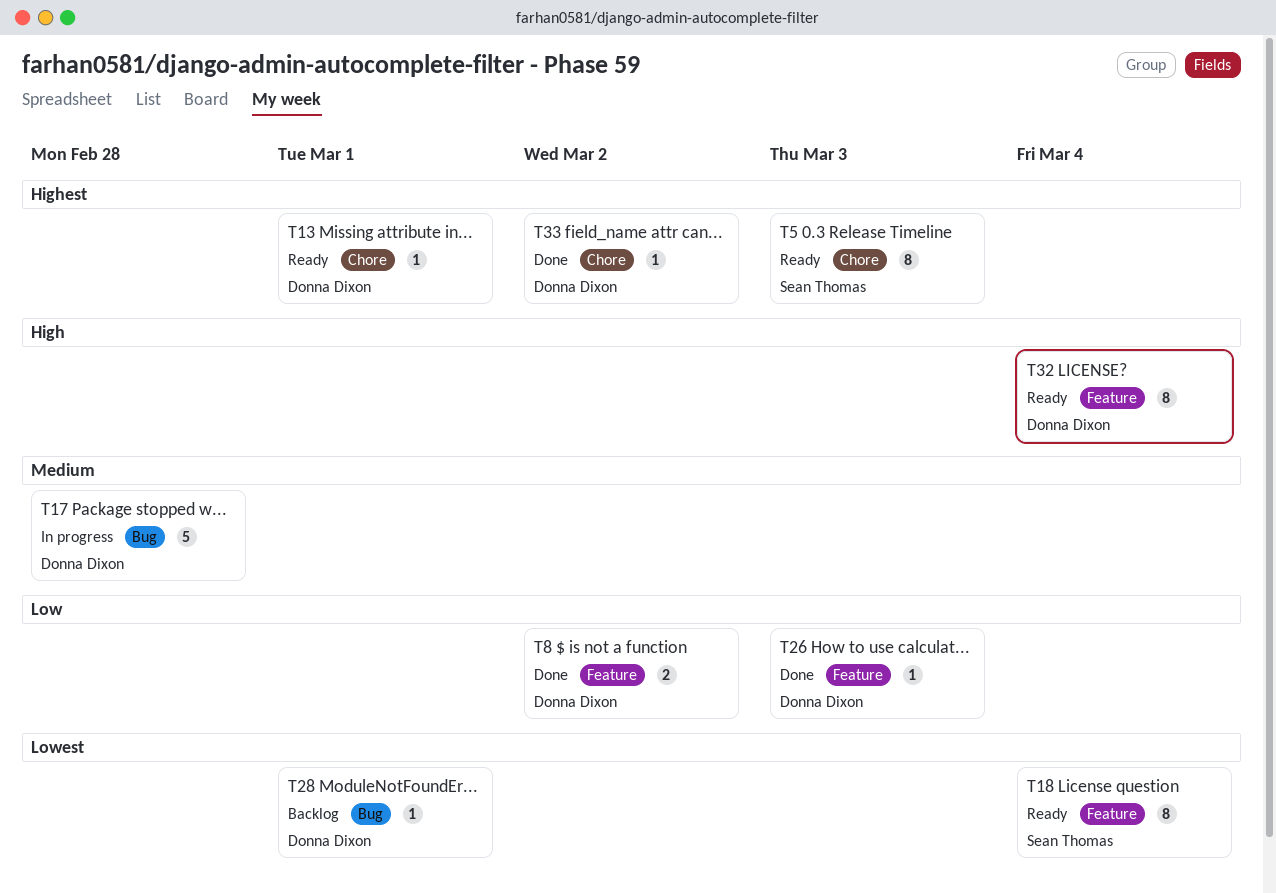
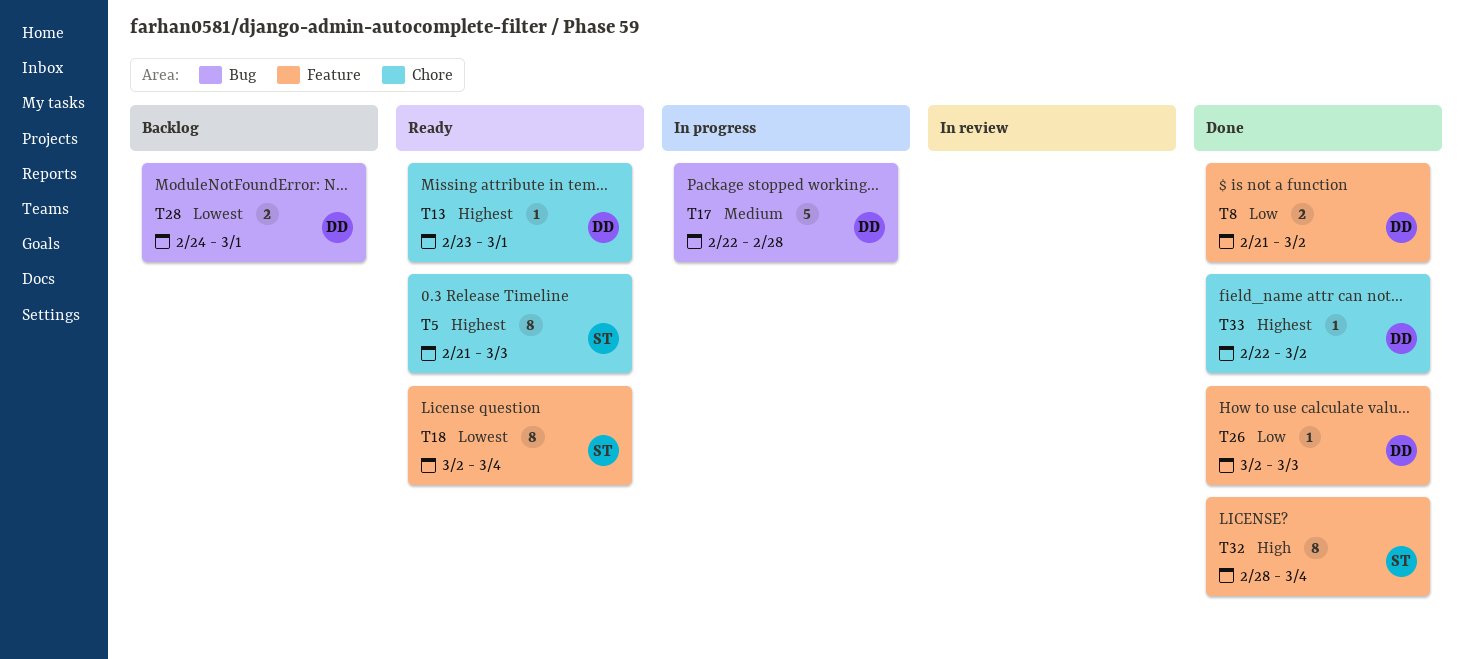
T28, estimate: 1 -> 2
T32, status: Ready -> Done
T32, owner: Donna Dixon -> Sean Thomas

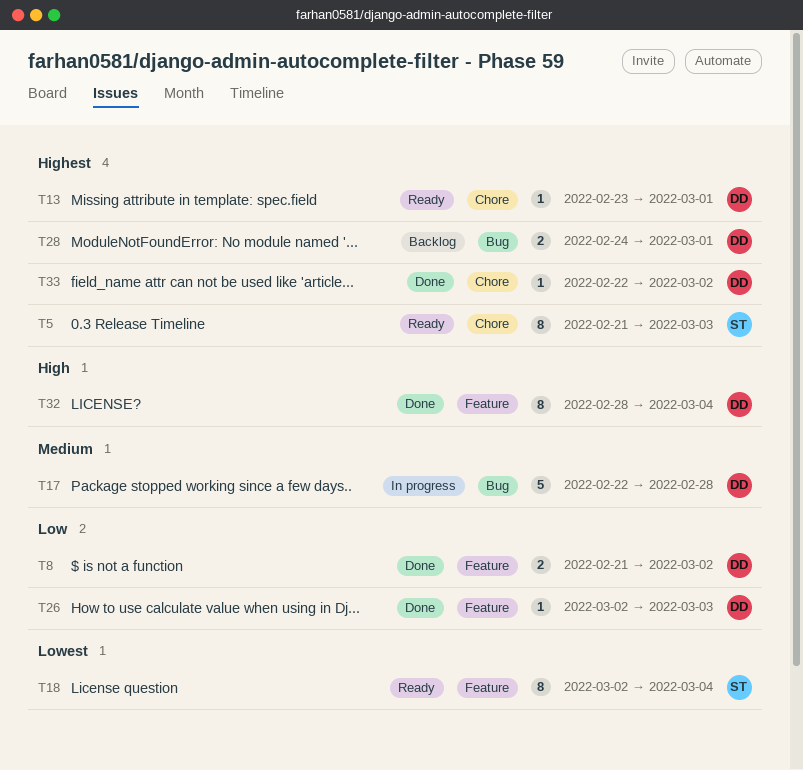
T28, priority: Lowest -> Highest
T32, owner: ST -> DD

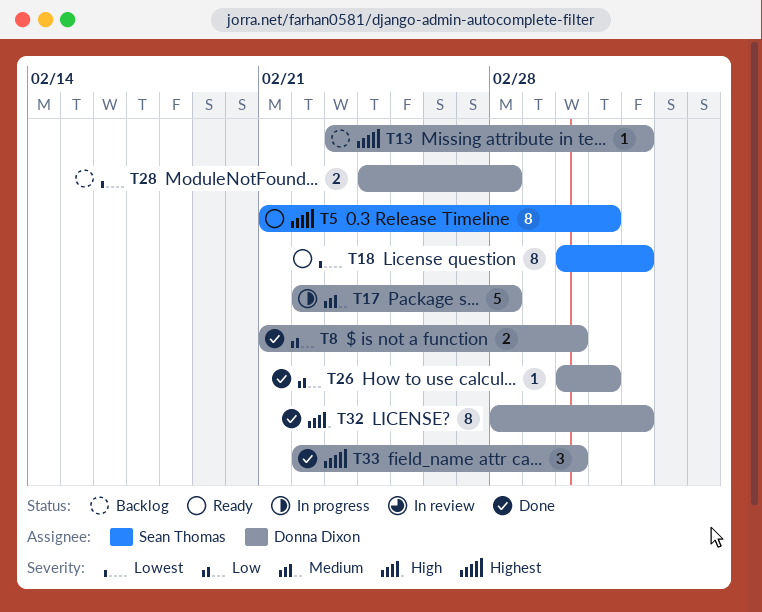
T13, status: Ready -> Backlog
T13, due: Mar 1 -> Mar 4
T28, priority: Highest -> Lowest
T28, due: Mar 1 -> Feb 28
T33, estimate: 1 -> 3

